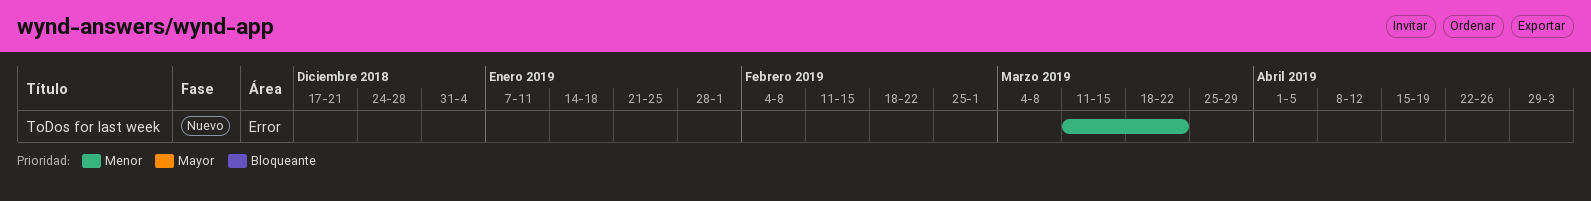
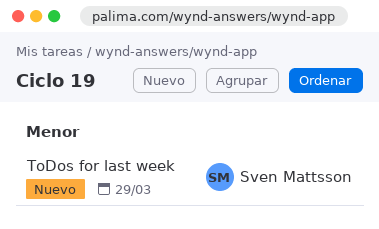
ToDos for last week, due: Mar 22 -> Mar 29

